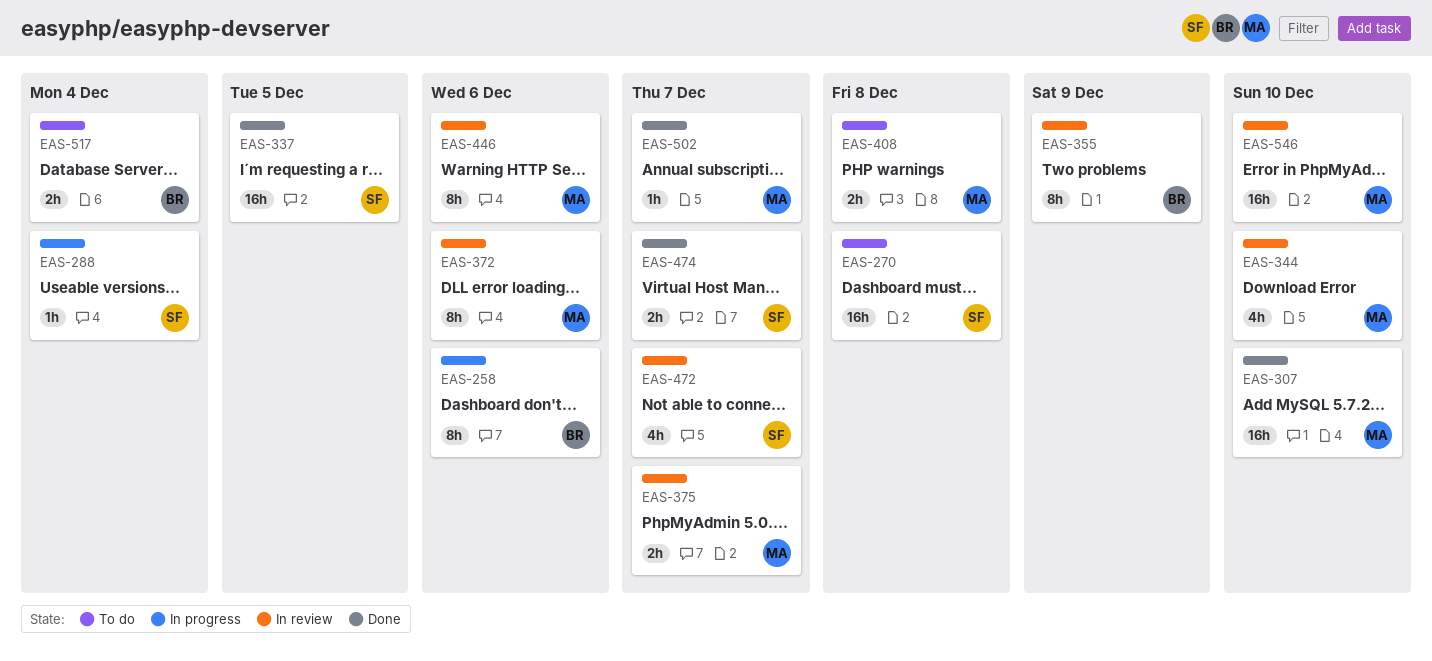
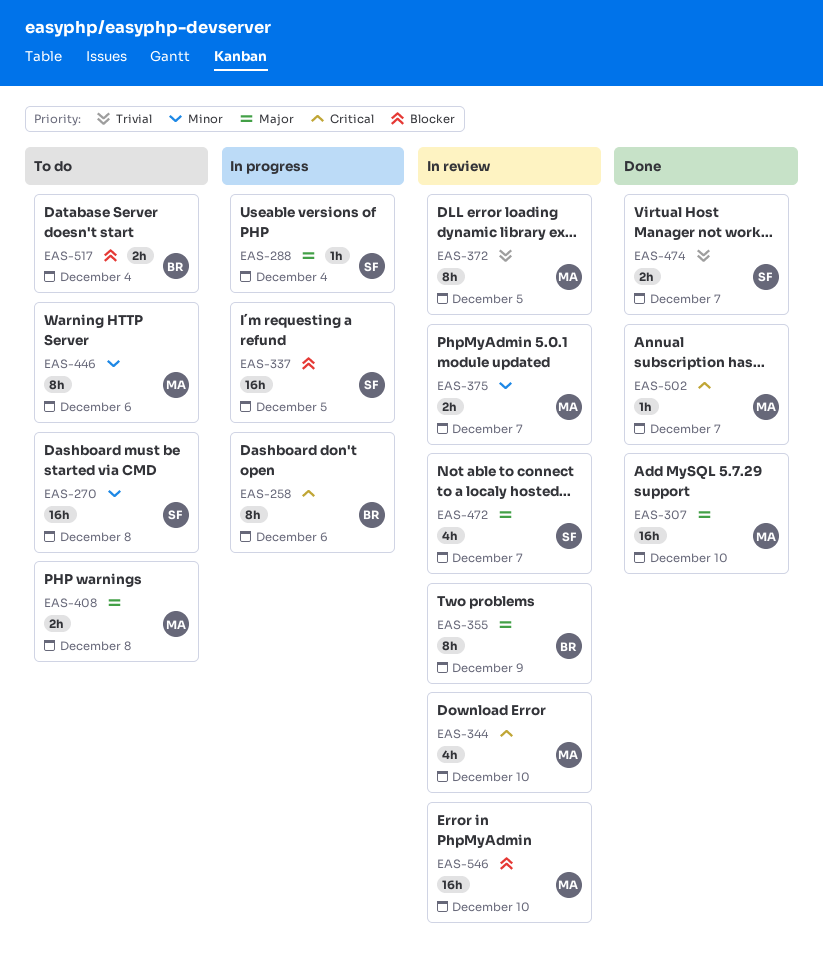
EAS-337, status: Done -> In progress
EAS-372, due: Dec 6 -> Dec 5
EAS-446, status: In review -> To do

